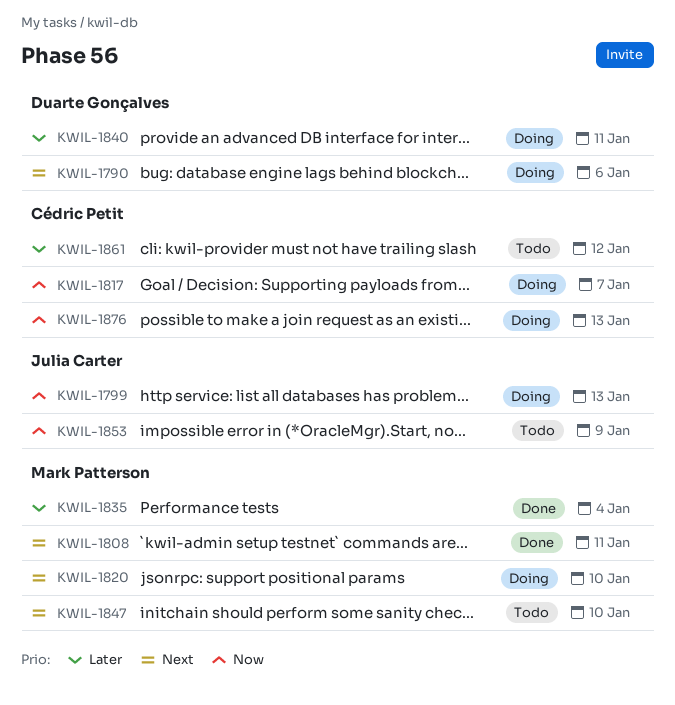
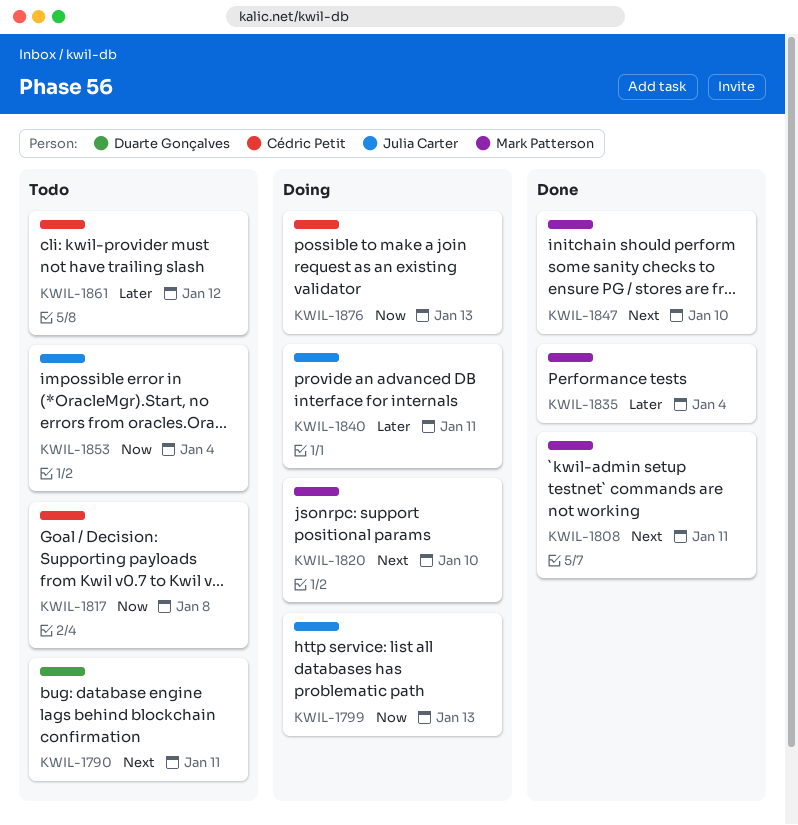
KWIL-1790, status: Doing -> Todo
KWIL-1790, due: Jan 6 -> Jan 11
KWIL-1817, status: Doing -> Todo
KWIL-1817, due: Jan 7 -> Jan 8
KWIL-1840, owner: Duarte Gonçalves -> Julia Carter
KWIL-1847, status: Todo -> Done
KWIL-1853, due: Jan 9 -> Jan 4

